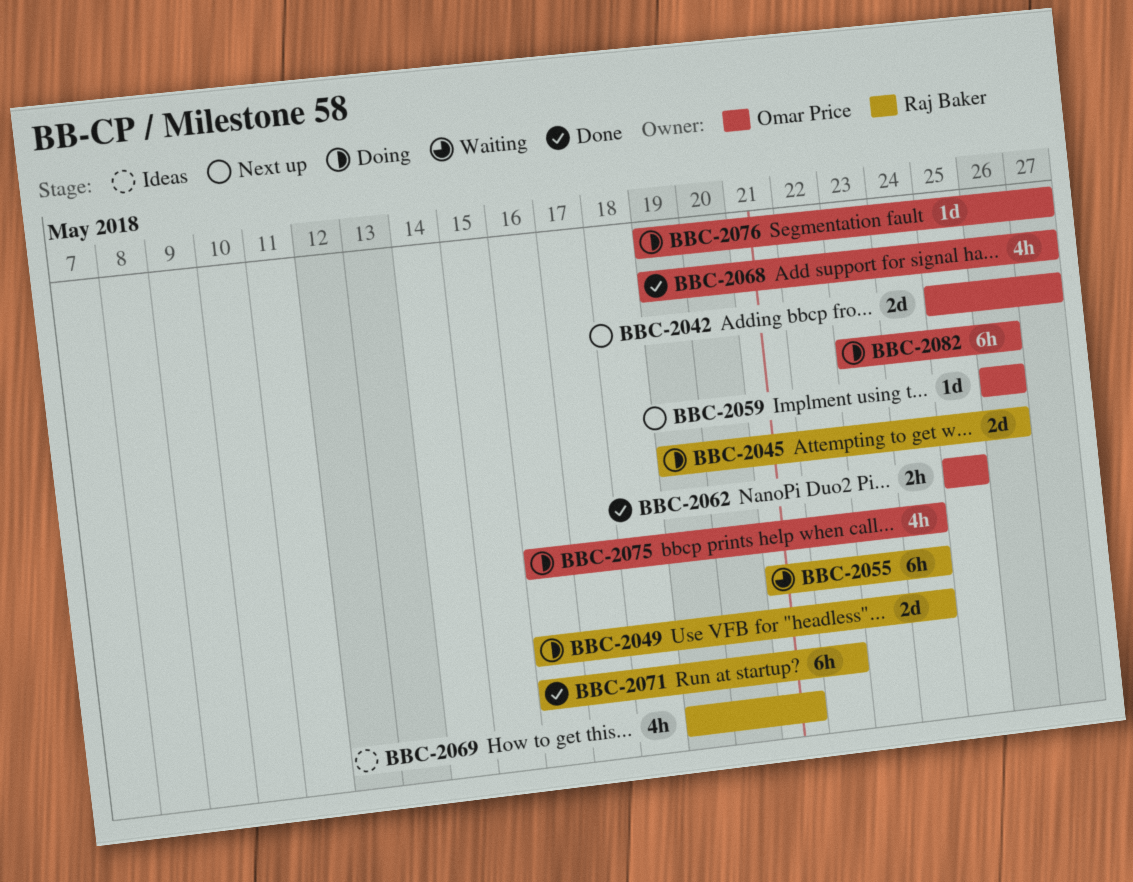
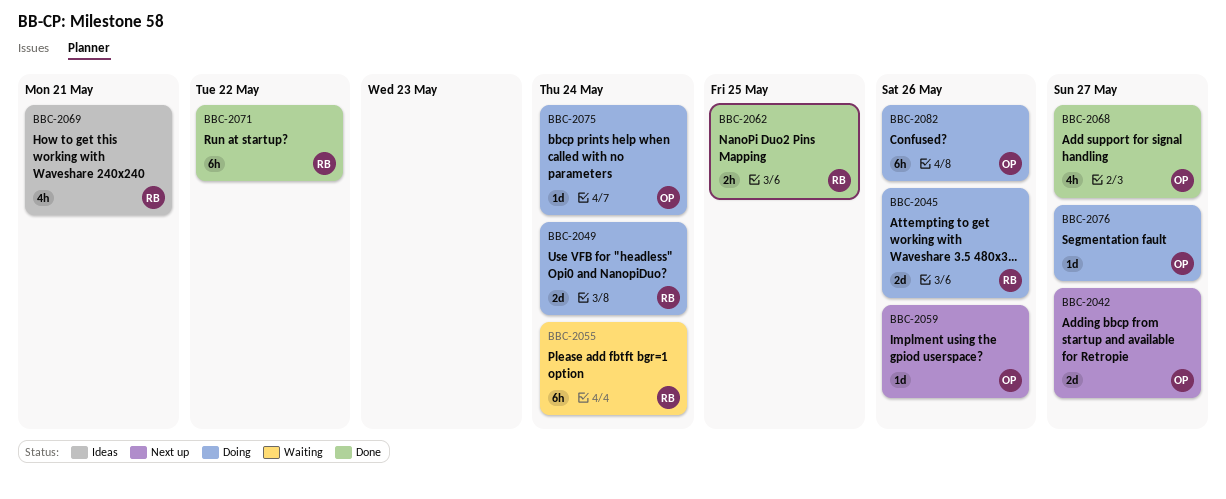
BBC-2062, owner: Omar Price -> Raj Baker
BBC-2075, estimate: 4h -> 1d

